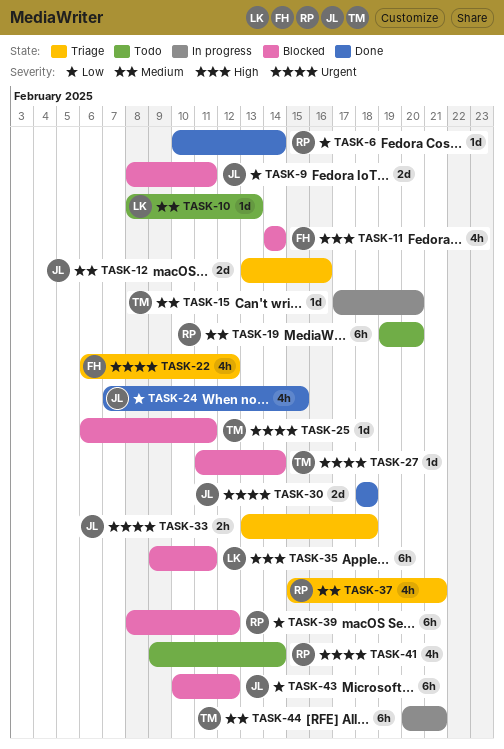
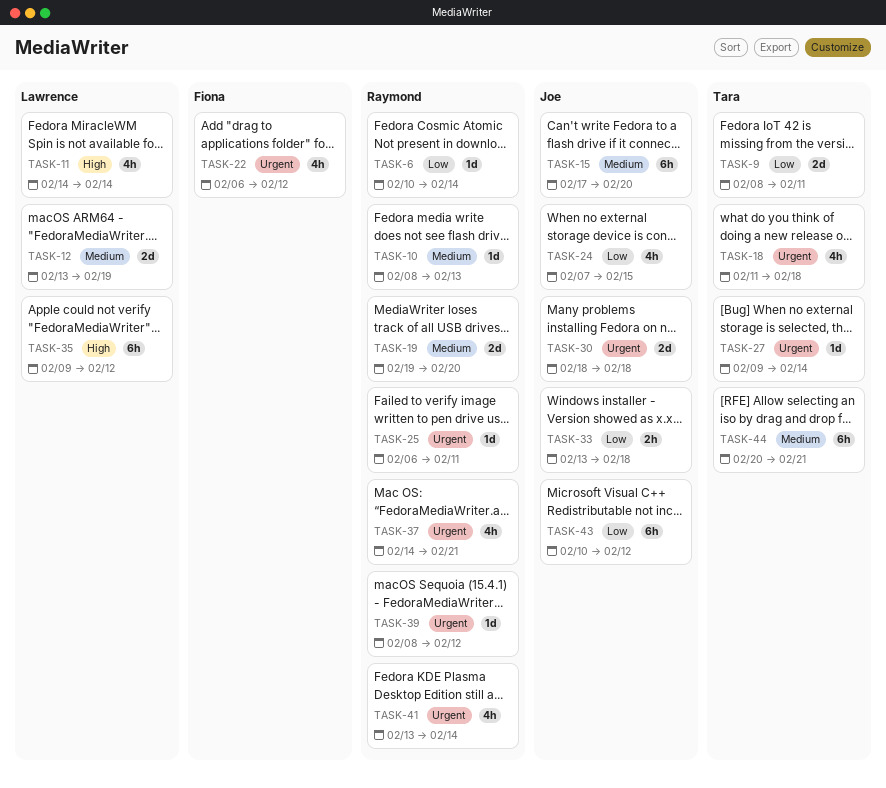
TASK-9, owner: Joe -> Tara
TASK-10, owner: Lawrence -> Raymond
TASK-11, owner: Fiona -> Lawrence
TASK-12, owner: Joe -> Lawrence
TASK-12, due: Feb 16 -> Feb 19
TASK-15, owner: Tara -> Joe
TASK-15, estimate: 1d -> 6h
TASK-18: none -> present
TASK-19, estimate: 6h -> 2d
TASK-25, owner: Tara -> Raymond
TASK-27, start: Feb 11 -> Feb 9
TASK-33, priority: Urgent -> Low
TASK-35, due: Feb 11 -> Feb 12
TASK-37, priority: Medium -> Urgent
TASK-37, start: Feb 15 -> Feb 14
TASK-39, priority: Low -> Urgent
TASK-39, estimate: 6h -> 1d
TASK-41, start: Feb 9 -> Feb 13

